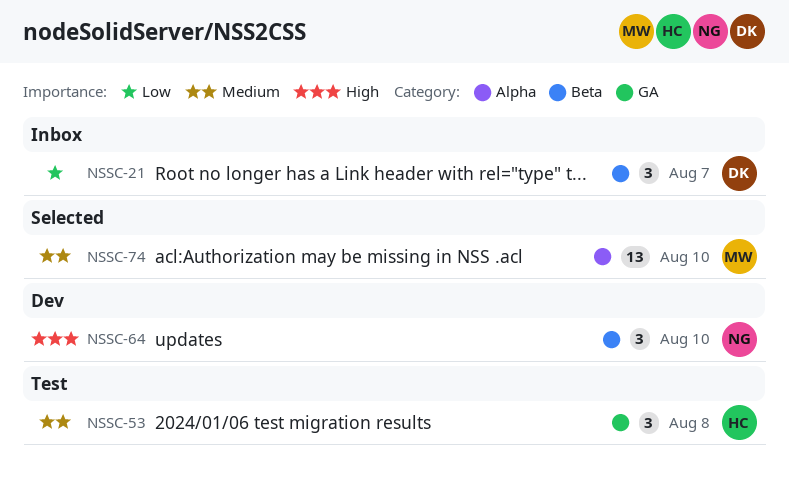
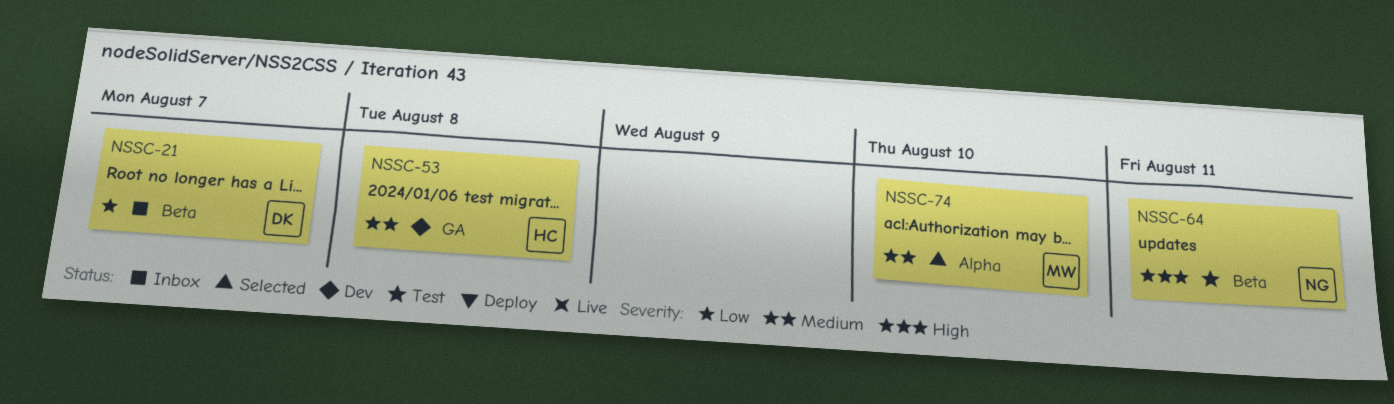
NSSC-53, status: Test -> Dev
NSSC-64, status: Dev -> Test
NSSC-64, due: Aug 10 -> Aug 11

